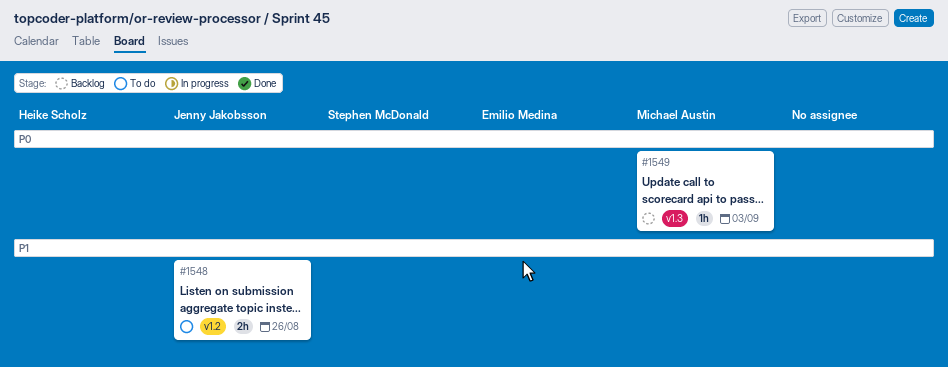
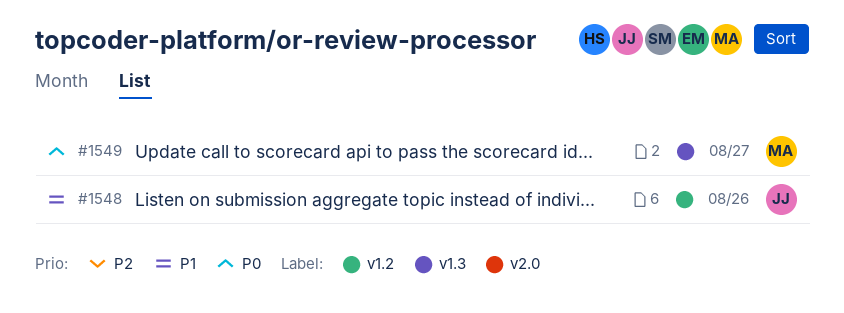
#1549, due: Sep 3 -> Aug 27

